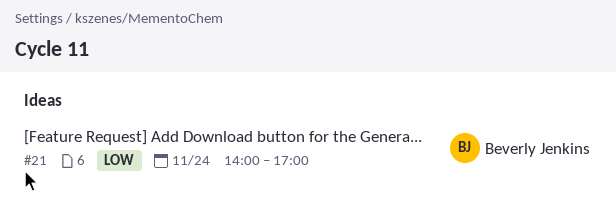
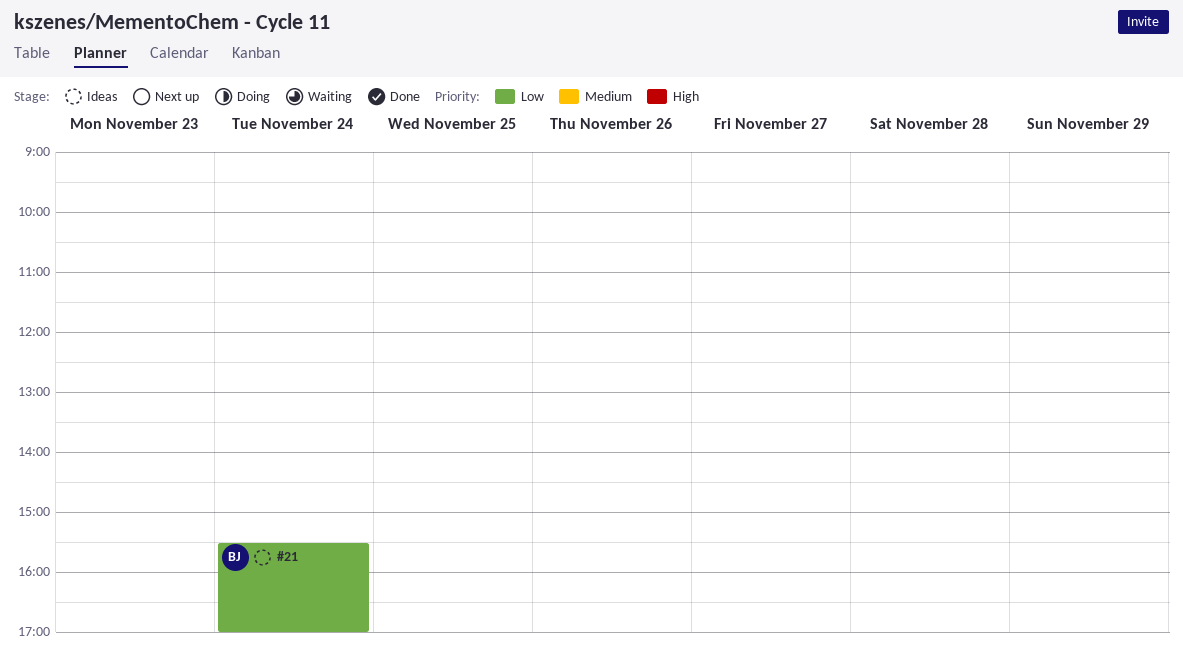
#21, begins: 14:00 -> 15:30

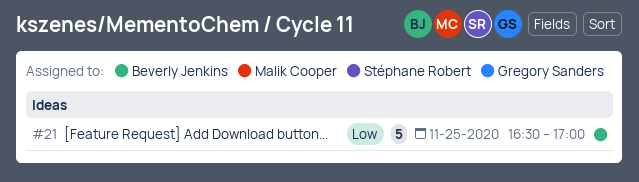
#21, day: Nov 24 -> Nov 25
#21, begins: 15:30 -> 16:30

